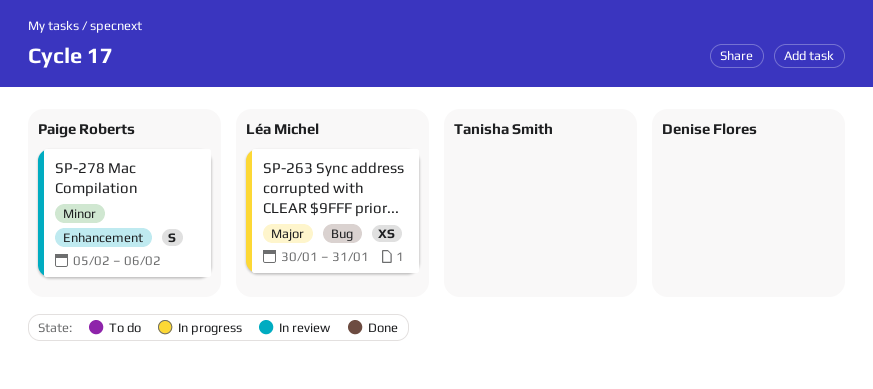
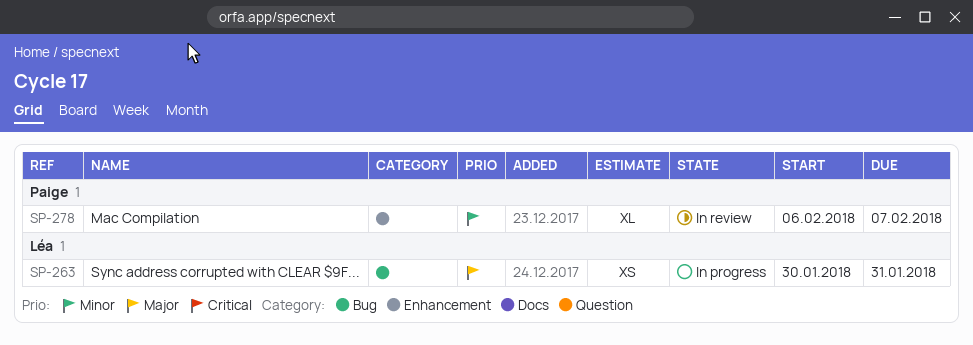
SP-278, estimate: S -> XL
SP-278, start: Feb 5 -> Feb 6
SP-278, due: Feb 6 -> Feb 7

